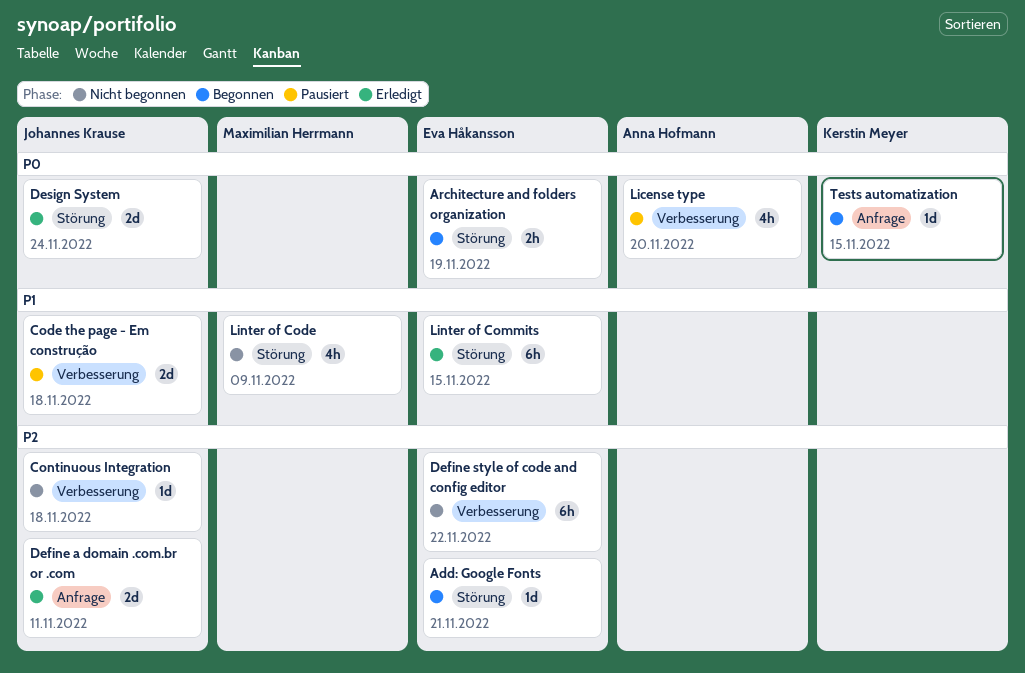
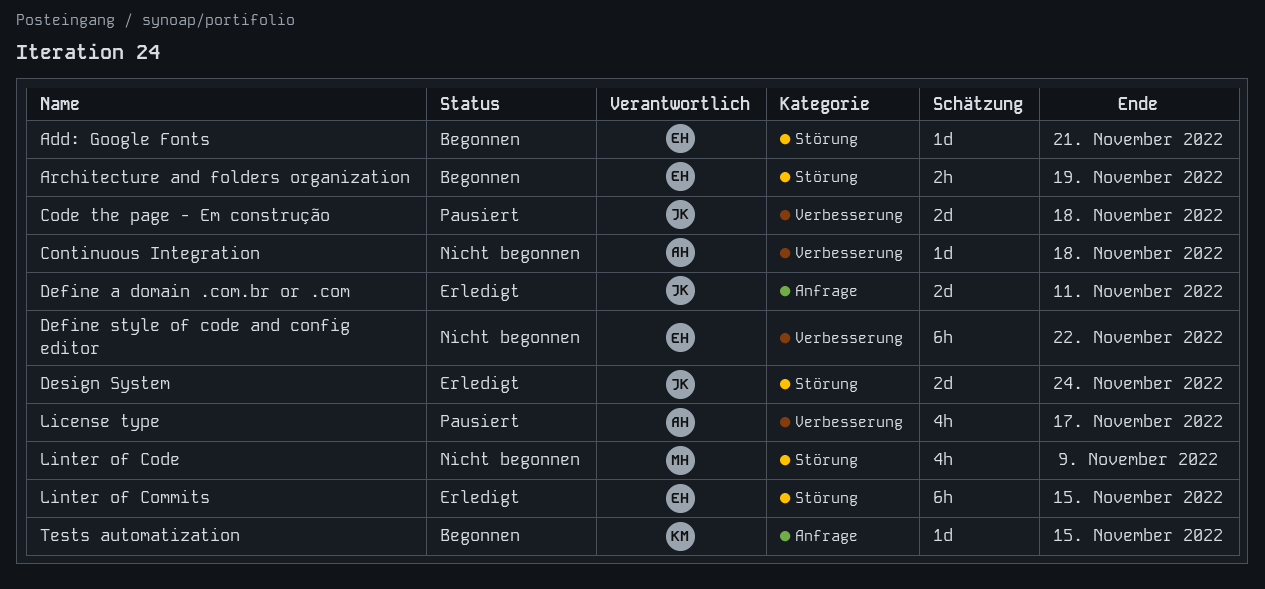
Continuous Integration, owner: Johannes Krause -> Anna Hofmann
License type, due: Nov 20 -> Nov 17

